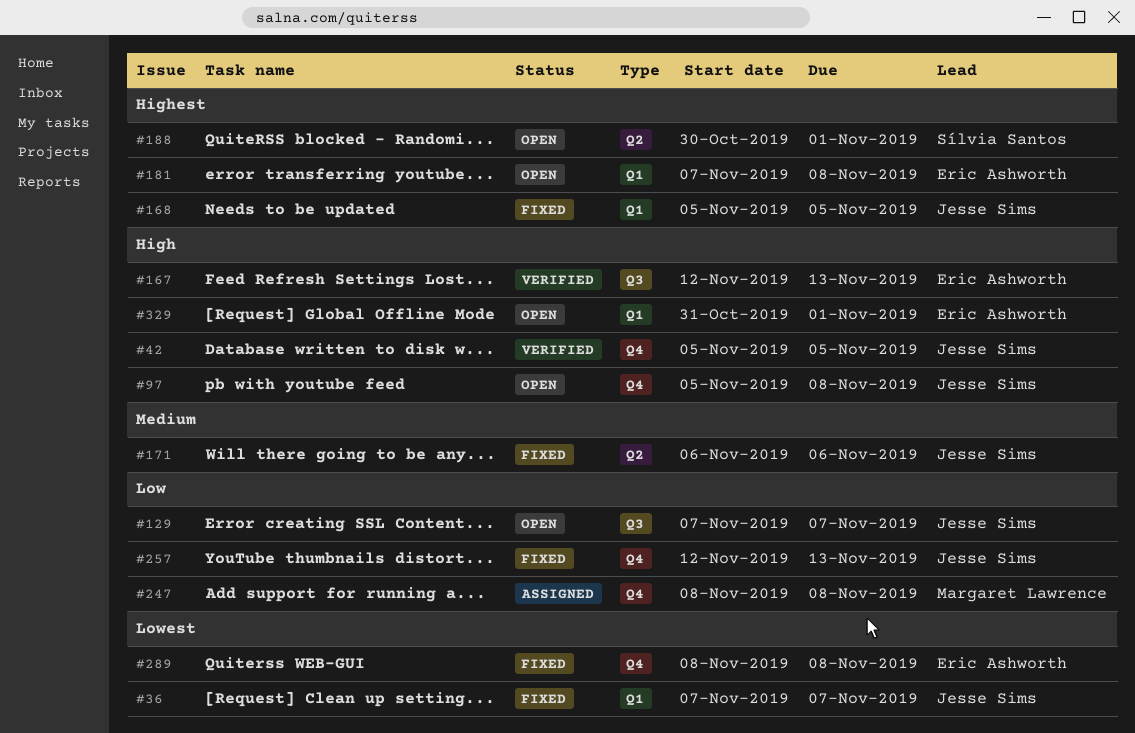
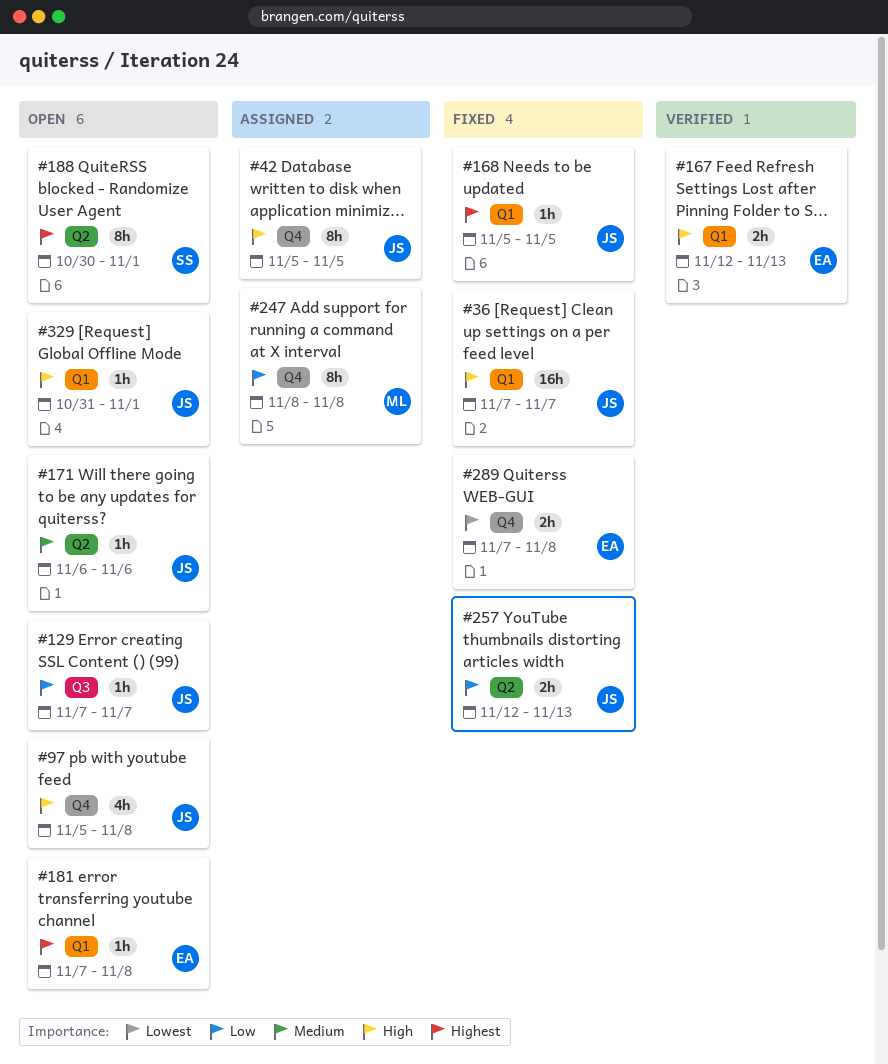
#36, priority: Lowest -> High
#42, status: Verified -> Assigned
#167, label: Q3 -> Q1
#171, status: Fixed -> Open
#257, label: Q4 -> Q2
#289, start: Nov 8 -> Nov 7
#329, owner: Eric Ashworth -> Jesse Sims

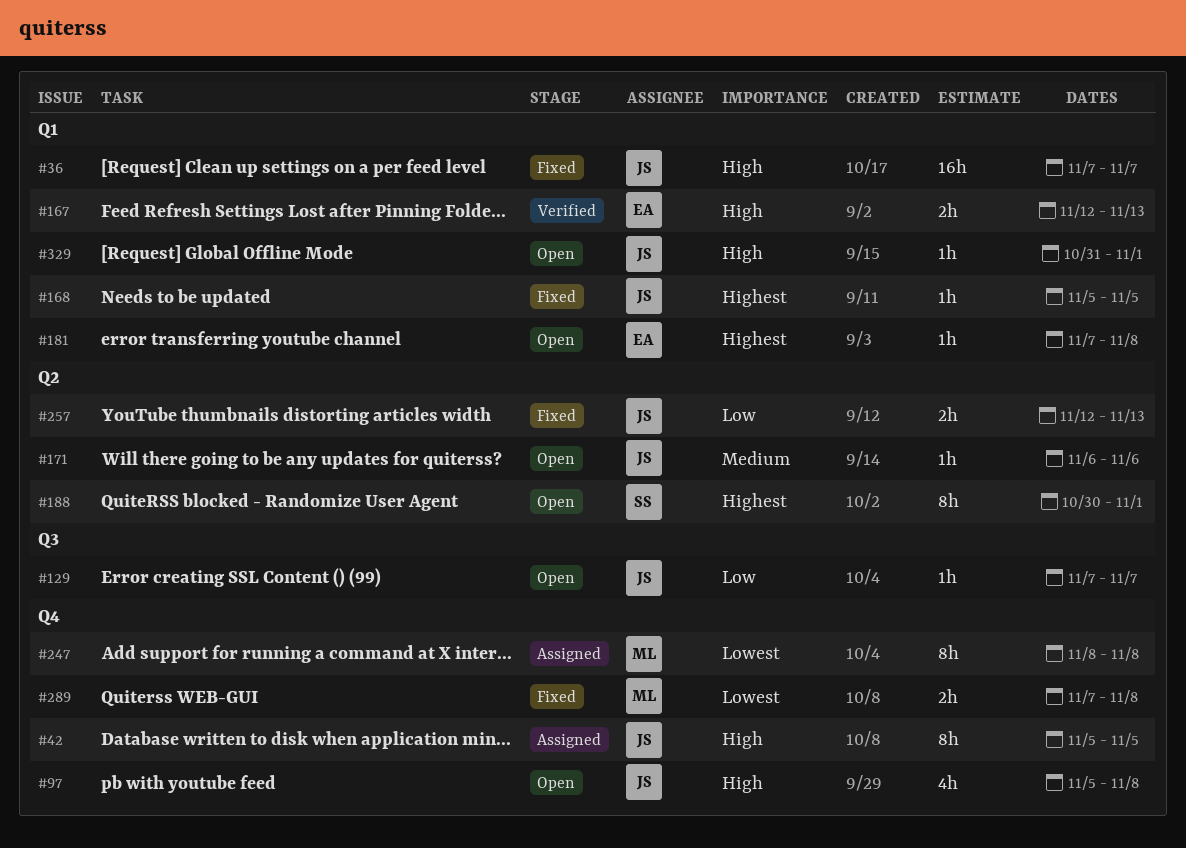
#247, priority: Low -> Lowest
#289, owner: EA -> ML

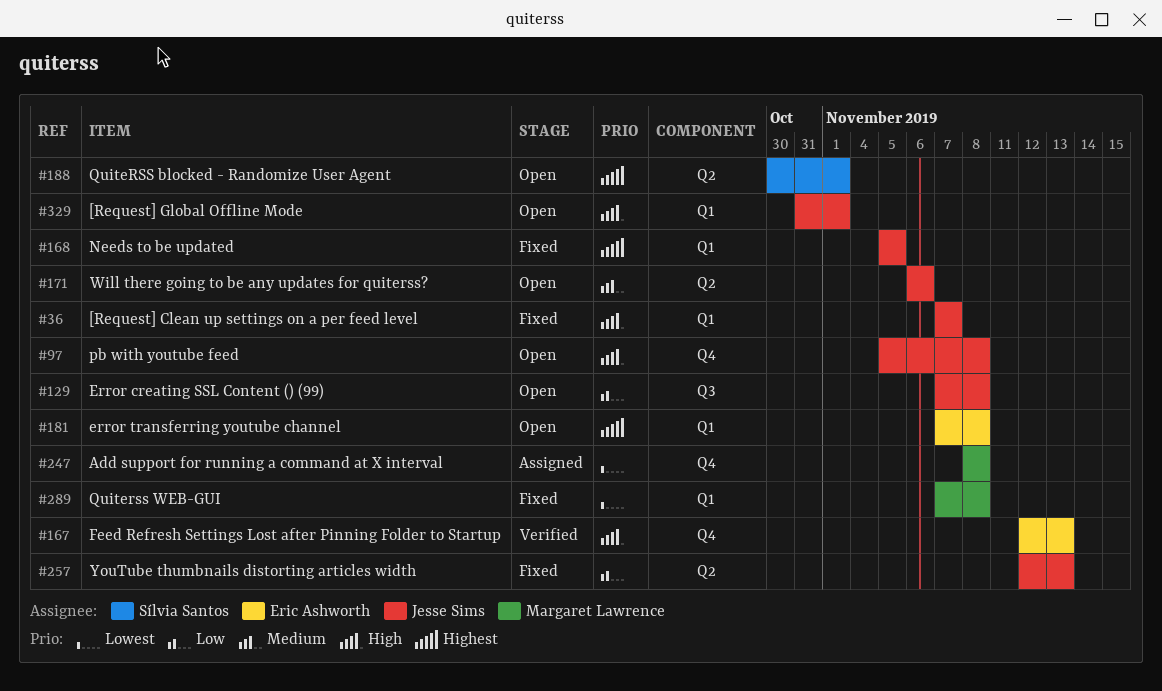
#42: present -> none
#129, due: Nov 7 -> Nov 8
#167, label: Q1 -> Q4
#289, label: Q4 -> Q1

